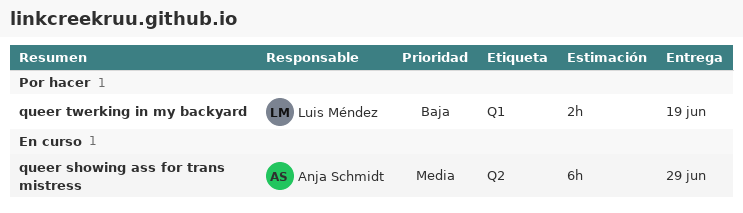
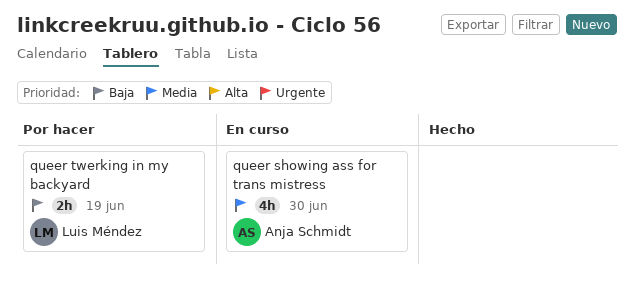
queer showing ass for trans mistress, estimate: 6h -> 4h
queer showing ass for trans mistress, due: Jun 29 -> Jun 30

